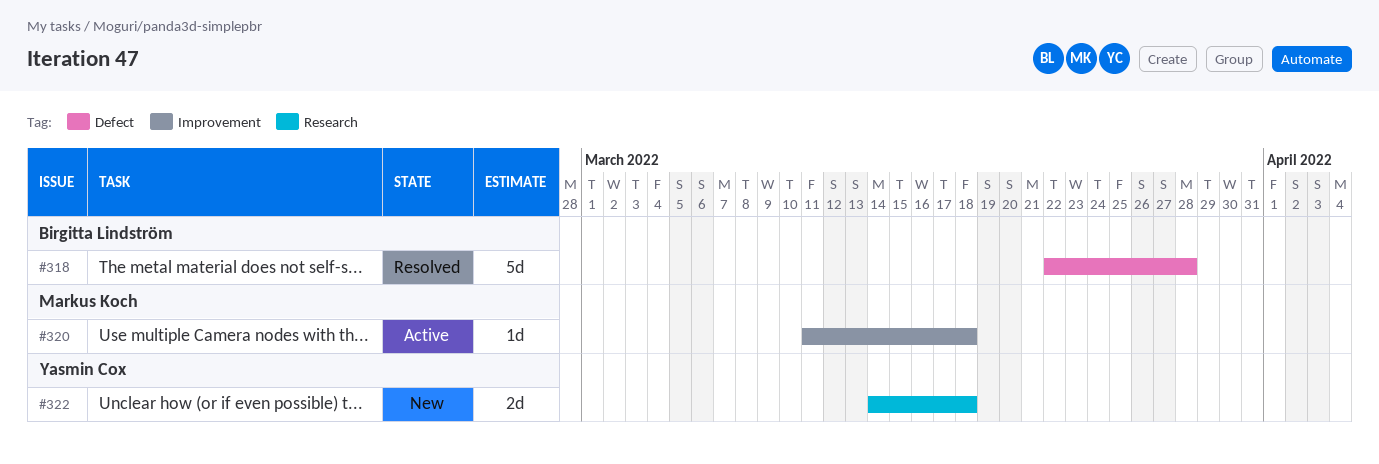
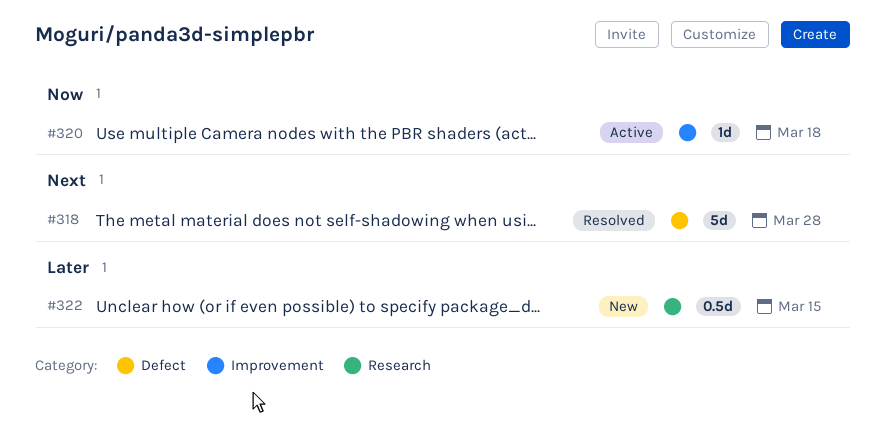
#322, estimate: 2d -> 0.5d
#322, due: Mar 18 -> Mar 15

